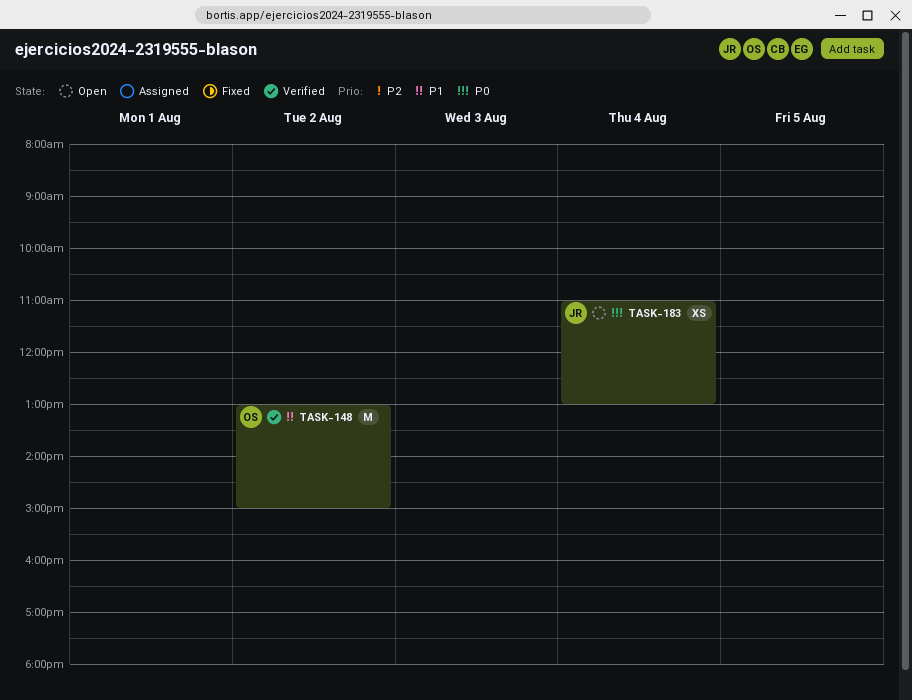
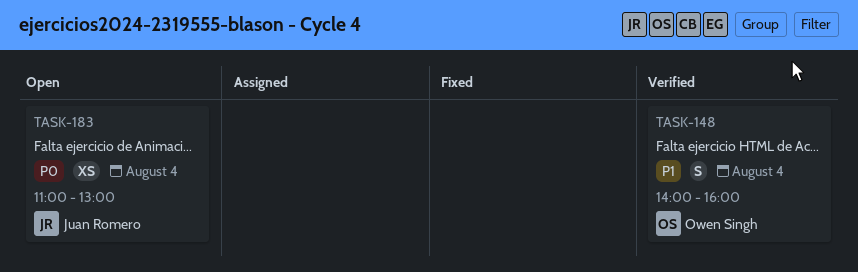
TASK-148, estimate: M -> S
TASK-148, day: Aug 2 -> Aug 4
TASK-148, begins: 13:00 -> 14:00
TASK-148, ends: 15:00 -> 16:00

